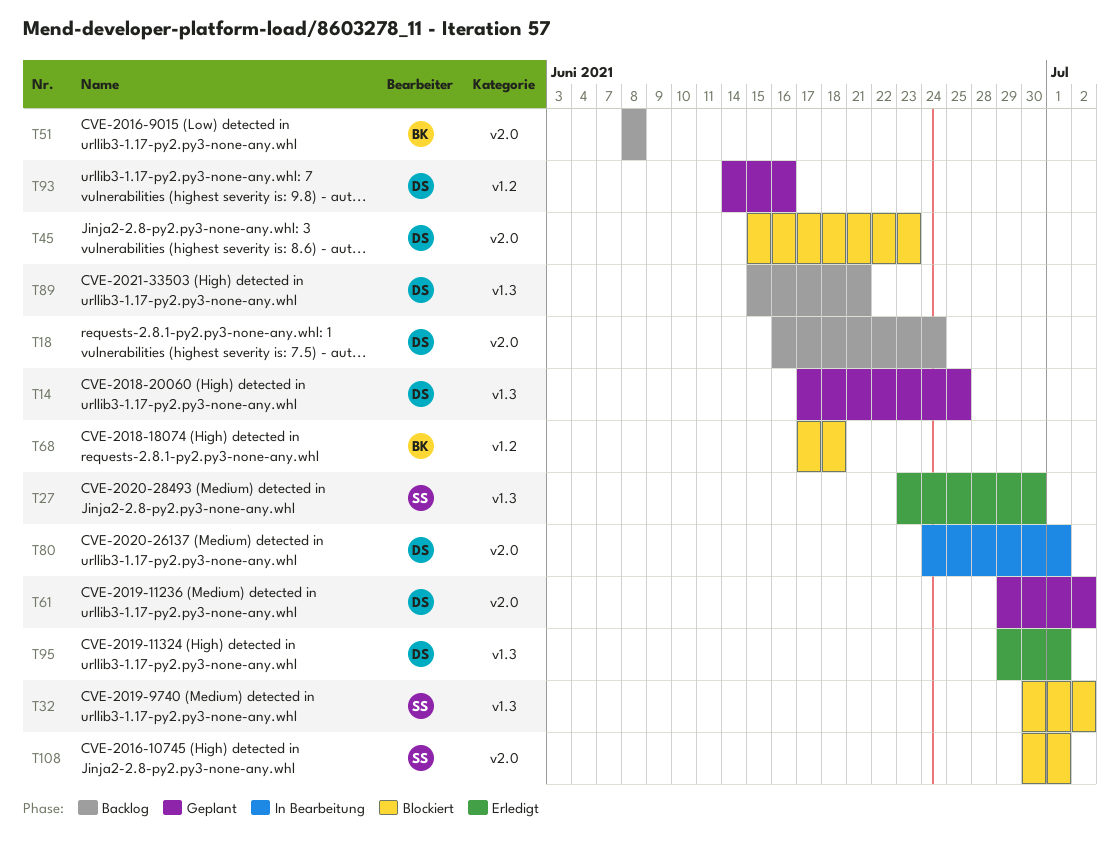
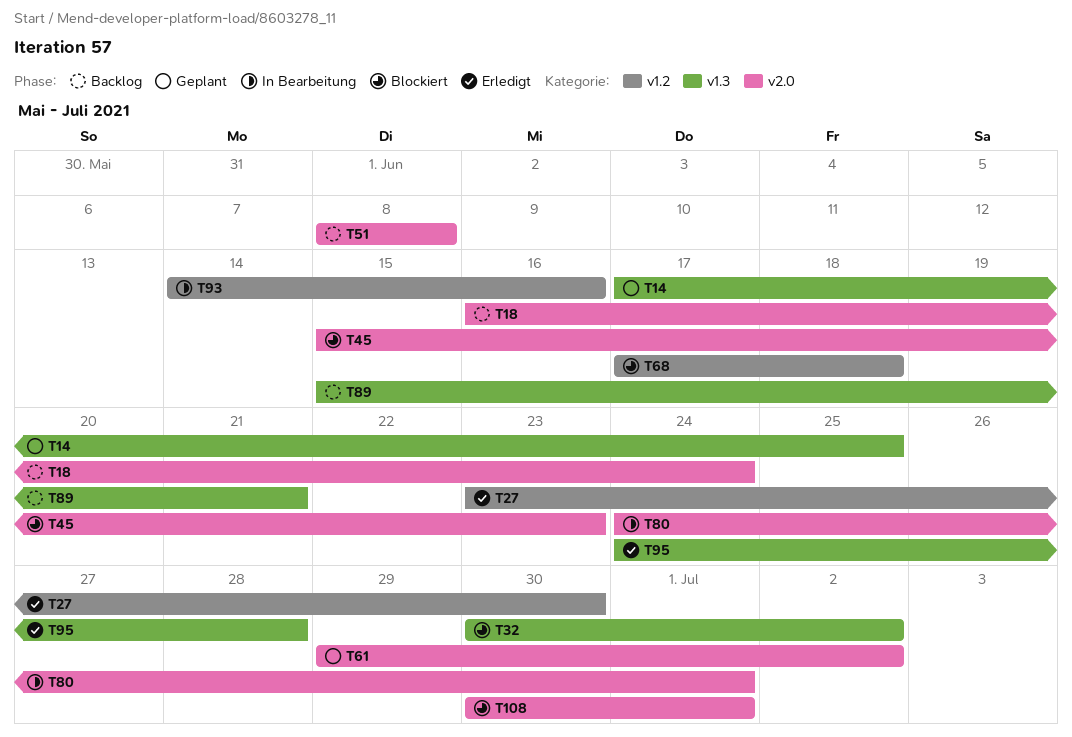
T27, label: v1.3 -> v1.2
T93, status: Geplant -> In Bearbeitung
T95, start: Jun 29 -> Jun 24
T95, due: Jul 1 -> Jun 28

